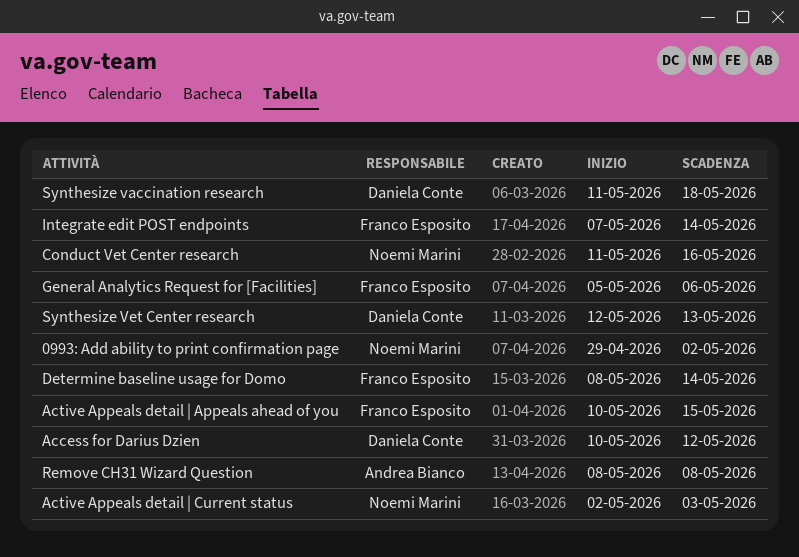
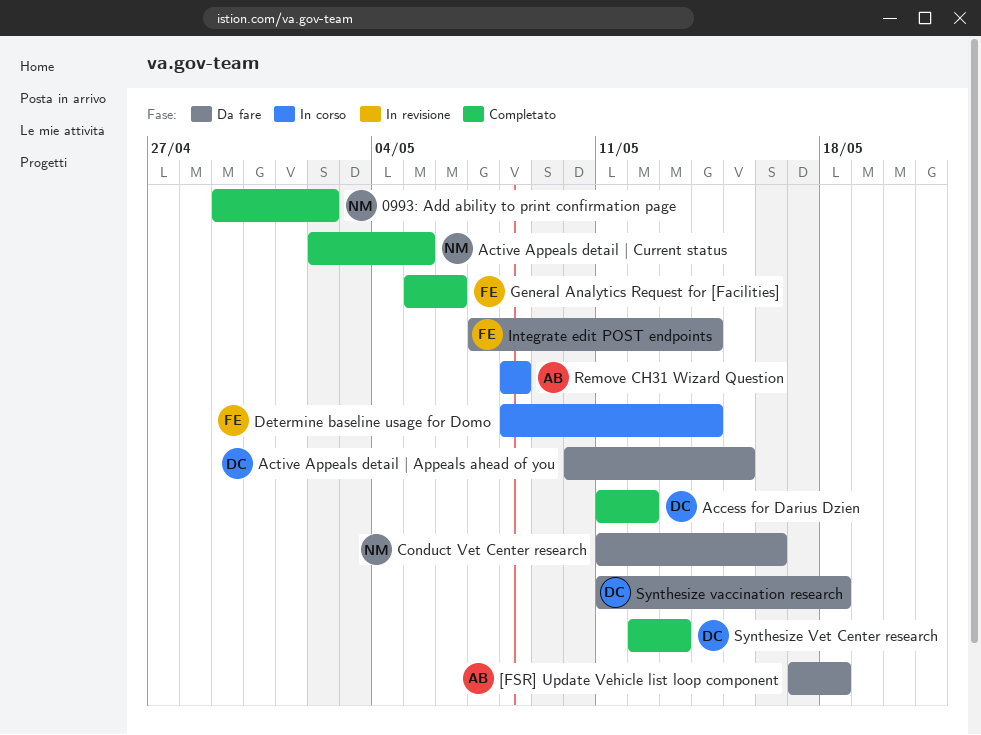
[FSR] Update Vehicle list loop component: none -> present
Access for Darius Dzien, start: May 10 -> May 11
Active Appeals detail | Appeals ahead of you, owner: Franco Esposito -> Daniela Conte
Active Appeals detail | Current status, due: May 3 -> May 5

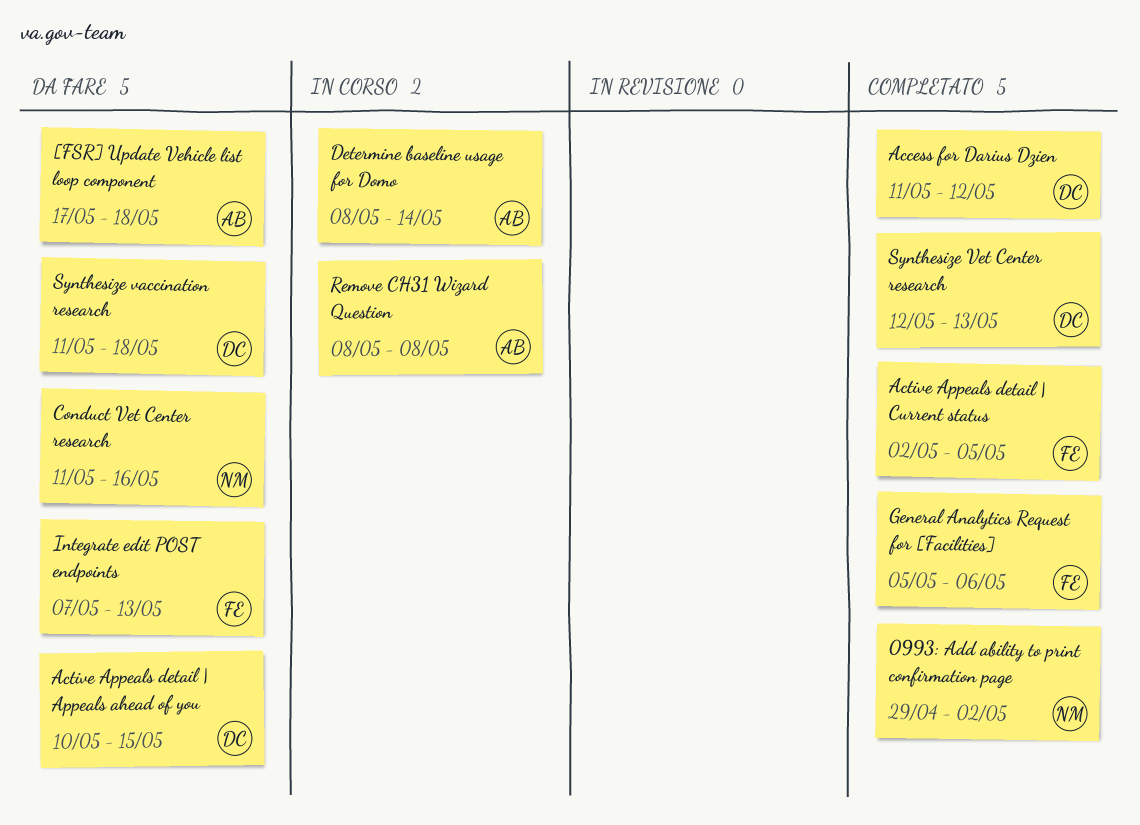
Active Appeals detail | Current status, owner: NM -> FE
Determine baseline usage for Domo, owner: FE -> AB
Integrate edit POST endpoints, due: May 14 -> May 13

